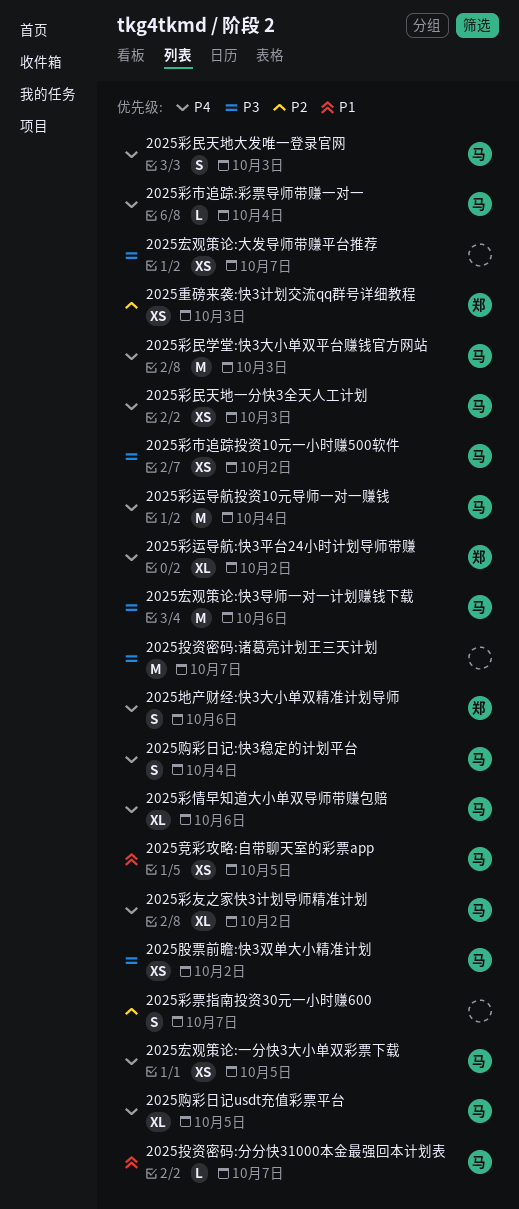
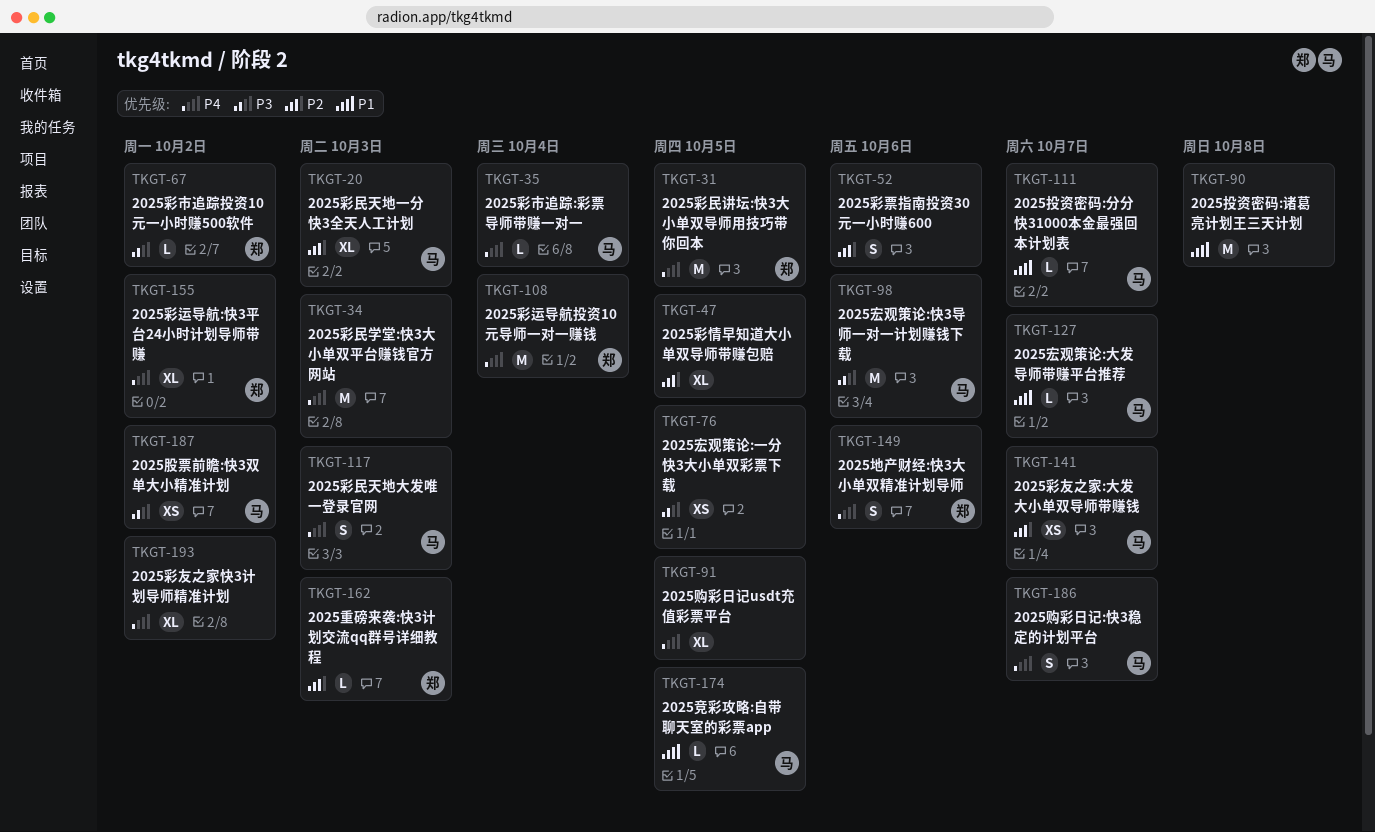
2025宏观策论:一分快3大小单双彩票下载, owner: 马 -> none
2025宏观策论:一分快3大小单双彩票下载, priority: P4 -> P3
2025宏观策论:大发导师带赚平台推荐, owner: none -> 马
2025宏观策论:大发导师带赚平台推荐, priority: P3 -> P1
2025宏观策论:大发导师带赚平台推荐, estimate: XS -> L
2025彩友之家:大发大小单双导师带赚钱: none -> present
2025彩友之家快3计划导师精准计划, owner: 马 -> none
2025彩市追踪投资10元一小时赚500软件, owner: 马 -> 郑
2025彩市追踪投资10元一小时赚500软件, estimate: XS -> L
2025彩情早知道大小单双导师带赚包赔, owner: 马 -> none
2025彩情早知道大小单双导师带赚包赔, priority: P4 -> P2
2025彩情早知道大小单双导师带赚包赔, due: Oct 6 -> Oct 5
2025彩民天地一分快3全天人工计划, priority: P4 -> P2
2025彩民天地一分快3全天人工计划, estimate: XS -> XL
2025彩民学堂:快3大小单双平台赚钱官方网站, owner: 马 -> none
2025彩民讲坛:快3大小单双导师用技巧带你回本: none -> present
2025彩票指南投资30元一小时赚600, due: Oct 7 -> Oct 6
2025彩运导航投资10元导师一对一赚钱, owner: 马 -> 郑
2025投资密码:诸葛亮计划王三天计划, priority: P3 -> P1
2025投资密码:诸葛亮计划王三天计划, due: Oct 7 -> Oct 8
2025竞彩攻略:自带聊天室的彩票app, estimate: XS -> L
2025购彩日记:快3稳定的计划平台, due: Oct 4 -> Oct 7
2025购彩日记usdt充值彩票平台, owner: 马 -> none
2025重磅来袭:快3计划交流qq群号详细教程, estimate: XS -> L

